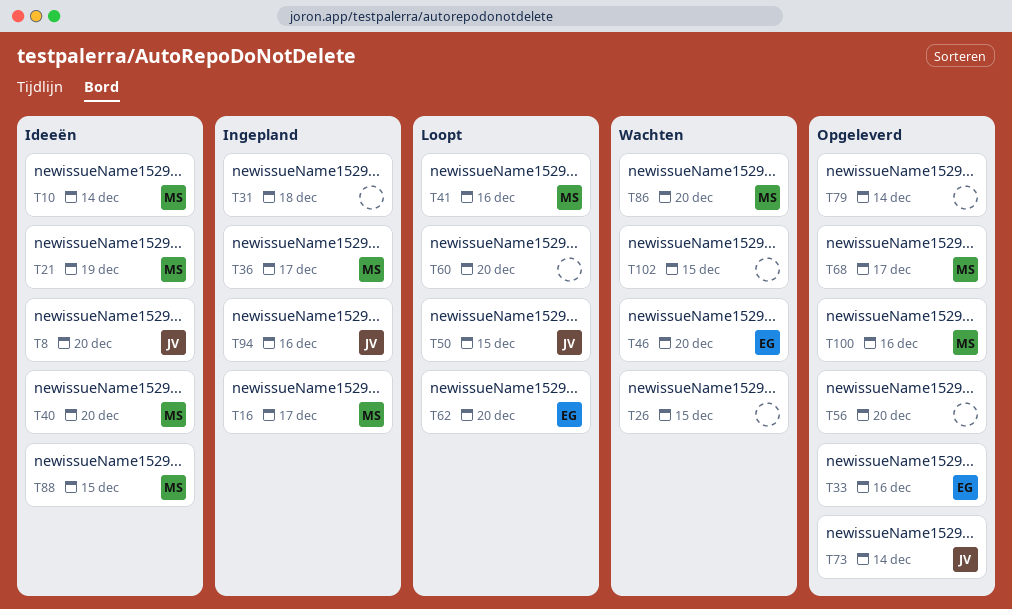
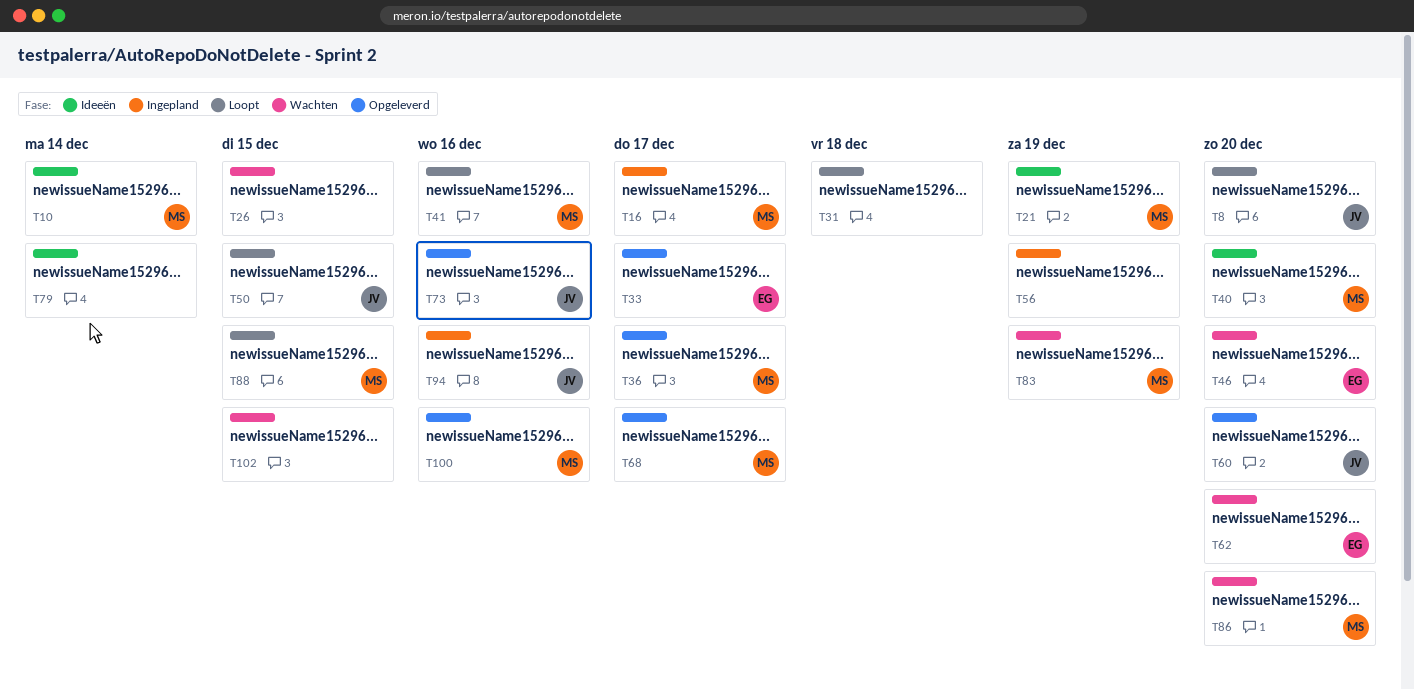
T8, status: Ideeën -> Loopt
T31, status: Ingepland -> Loopt
T33, due: Dec 16 -> Dec 17
T36, status: Ingepland -> Opgeleverd
T56, status: Opgeleverd -> Ingepland
T56, due: Dec 20 -> Dec 19
T60, status: Loopt -> Opgeleverd
T60, owner: none -> JV
T62, status: Loopt -> Wachten
T73, due: Dec 14 -> Dec 16
T79, status: Opgeleverd -> Ideeën
T83: none -> present
T88, status: Ideeën -> Loopt

